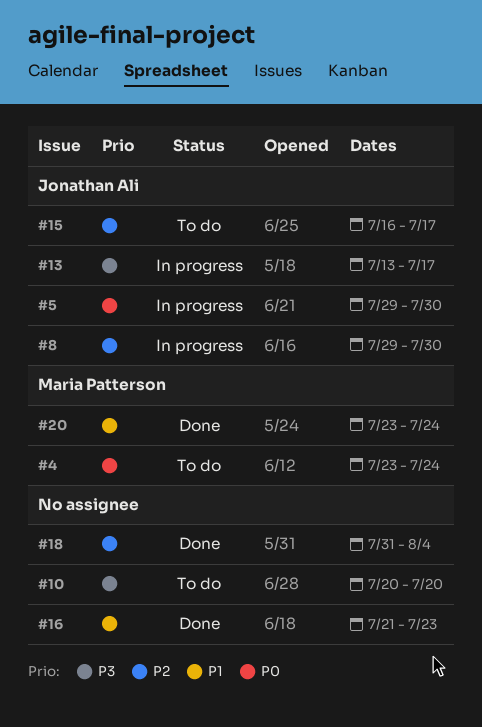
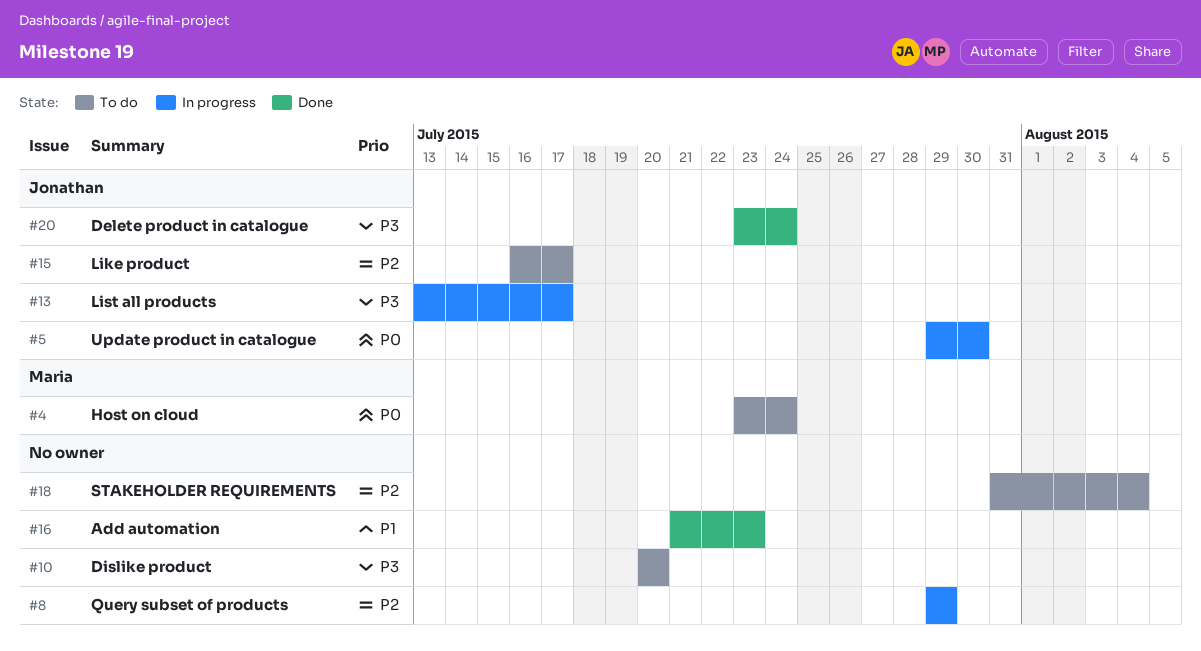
#8, owner: Jonathan Ali -> none
#8, due: Jul 30 -> Jul 29
#18, status: Done -> To do
#20, owner: Maria Patterson -> Jonathan Ali
#20, priority: P1 -> P3

